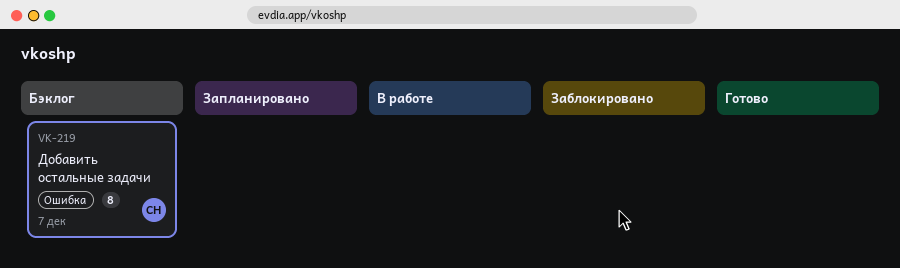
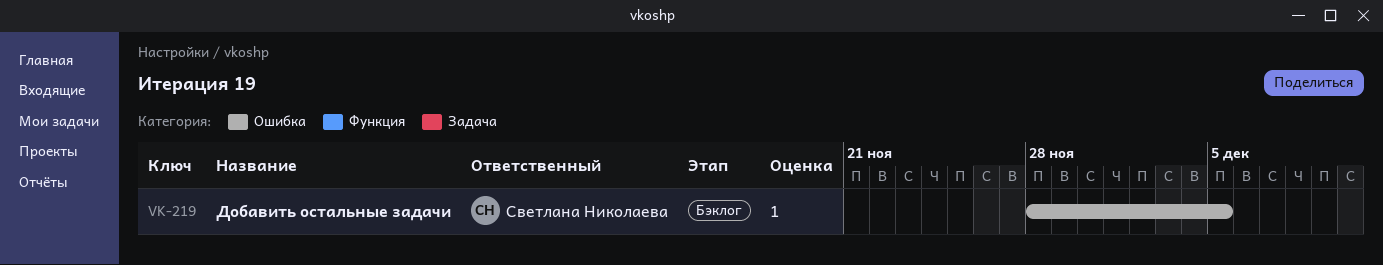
VK-219, estimate: 8 -> 1
VK-219, due: Dec 7 -> Dec 5

